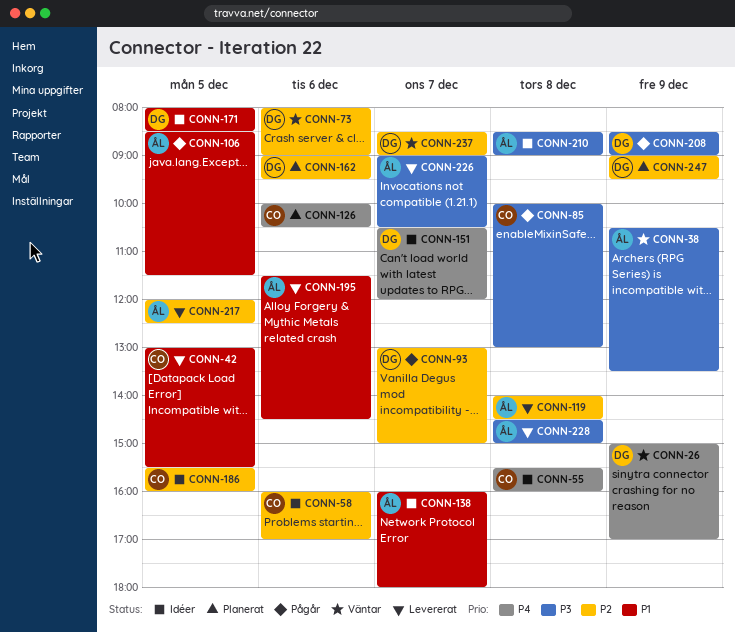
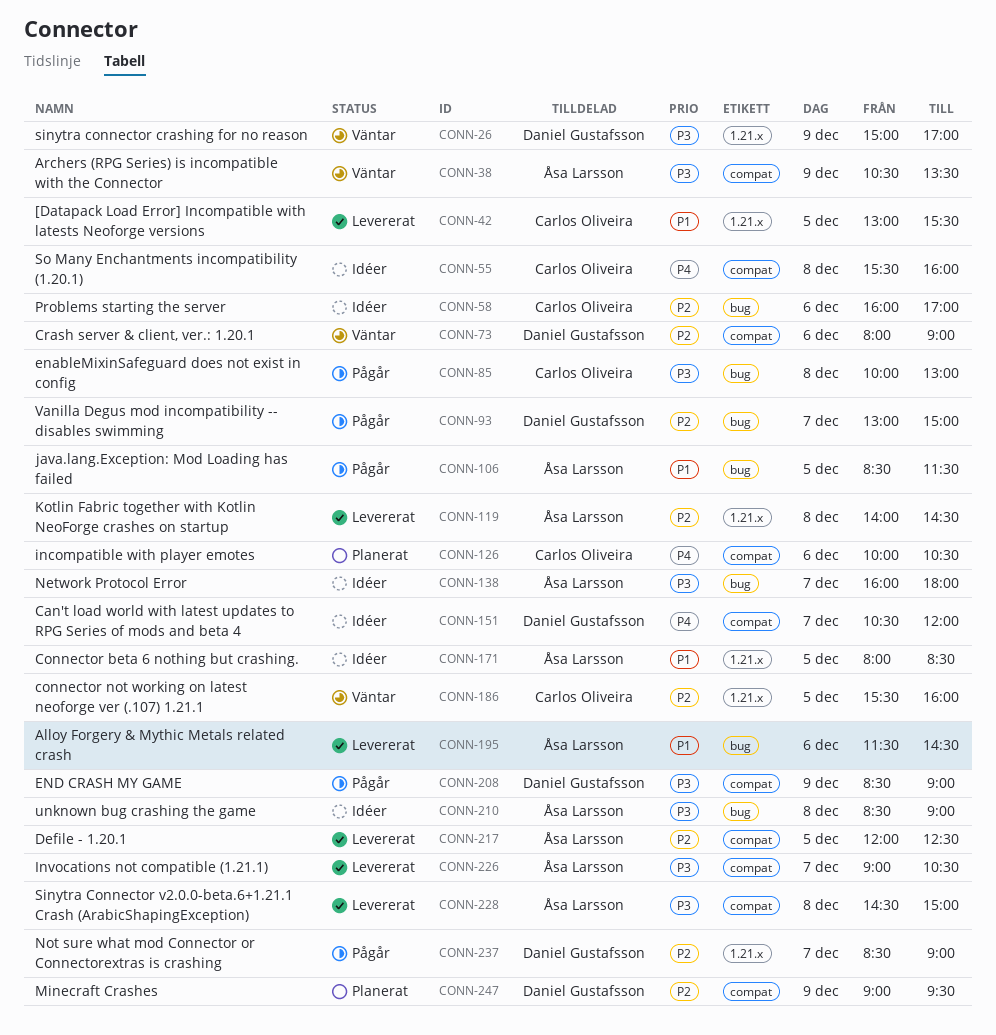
CONN-26, priority: P4 -> P3
CONN-138, priority: P1 -> P3
CONN-162: present -> none
CONN-171, owner: Daniel Gustafsson -> Åsa Larsson
CONN-186, status: Idéer -> Väntar
CONN-237, status: Väntar -> Pågår

